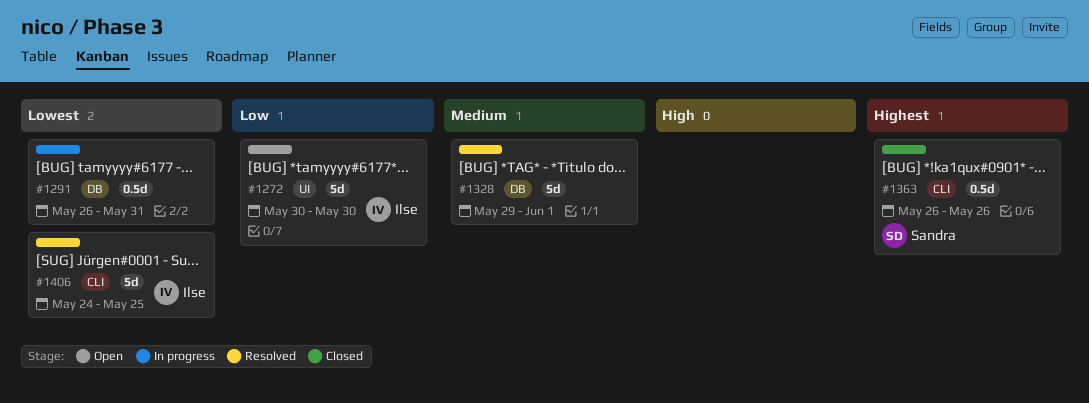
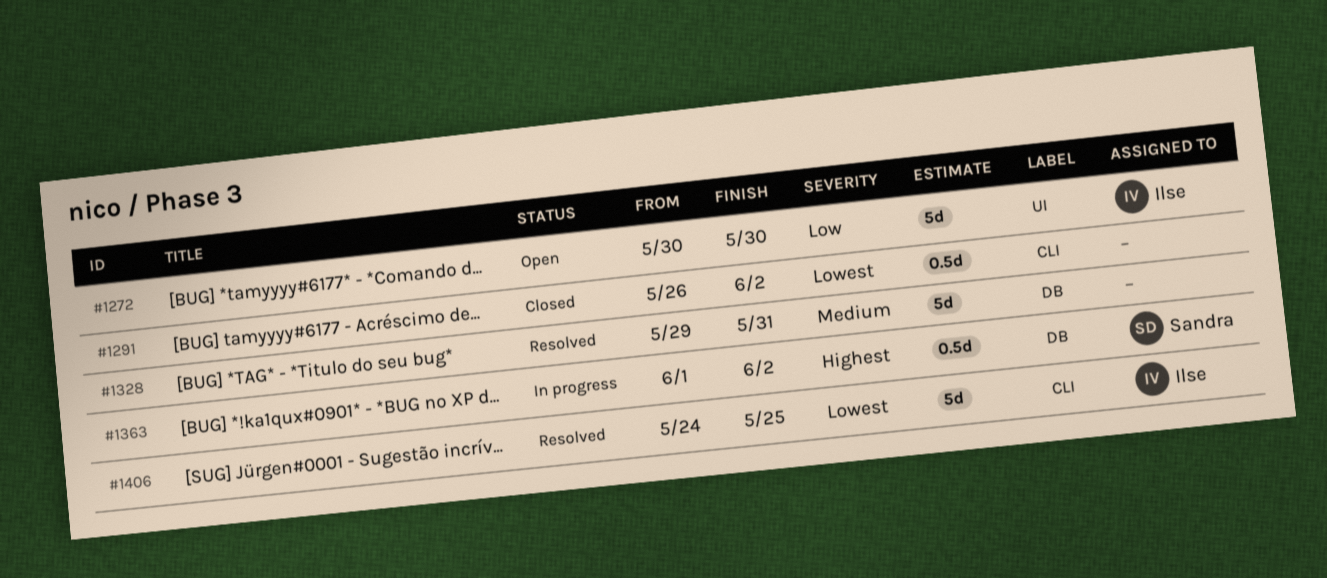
#1291, status: In progress -> Closed
#1291, label: DB -> CLI
#1291, due: May 31 -> Jun 2
#1328, due: Jun 1 -> May 31
#1363, status: Closed -> In progress
#1363, label: CLI -> DB
#1363, start: May 26 -> Jun 1
#1363, due: May 26 -> Jun 2

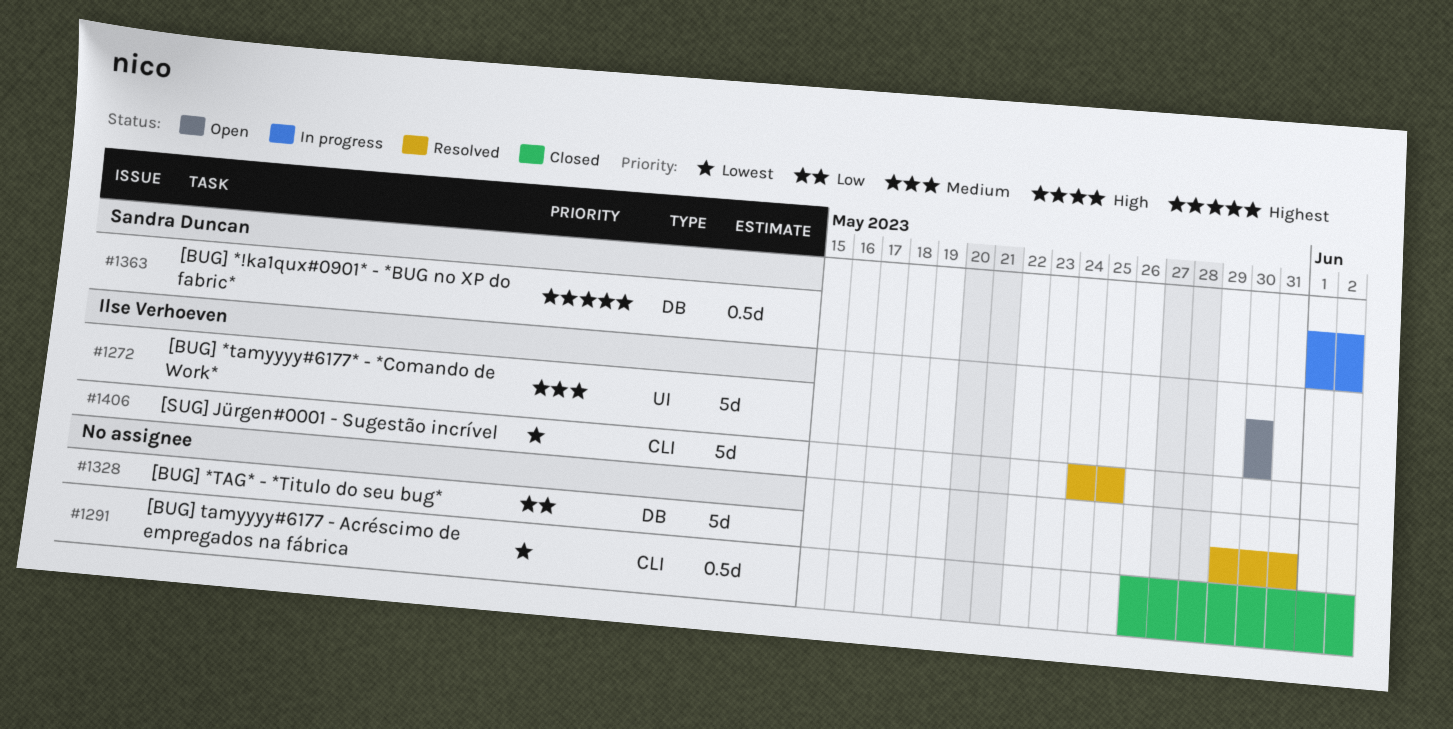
#1272, priority: Low -> Medium
#1328, priority: Medium -> Low

